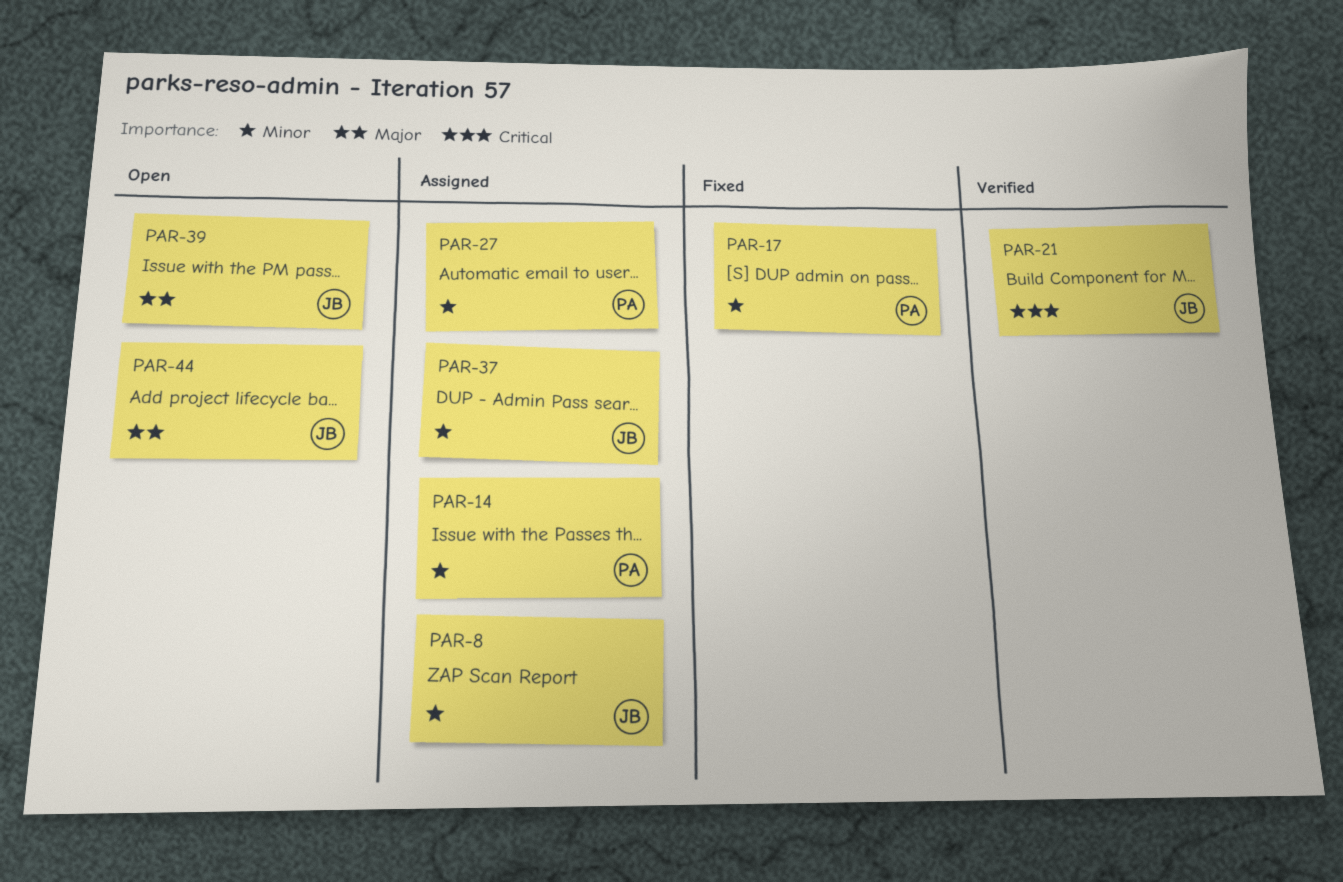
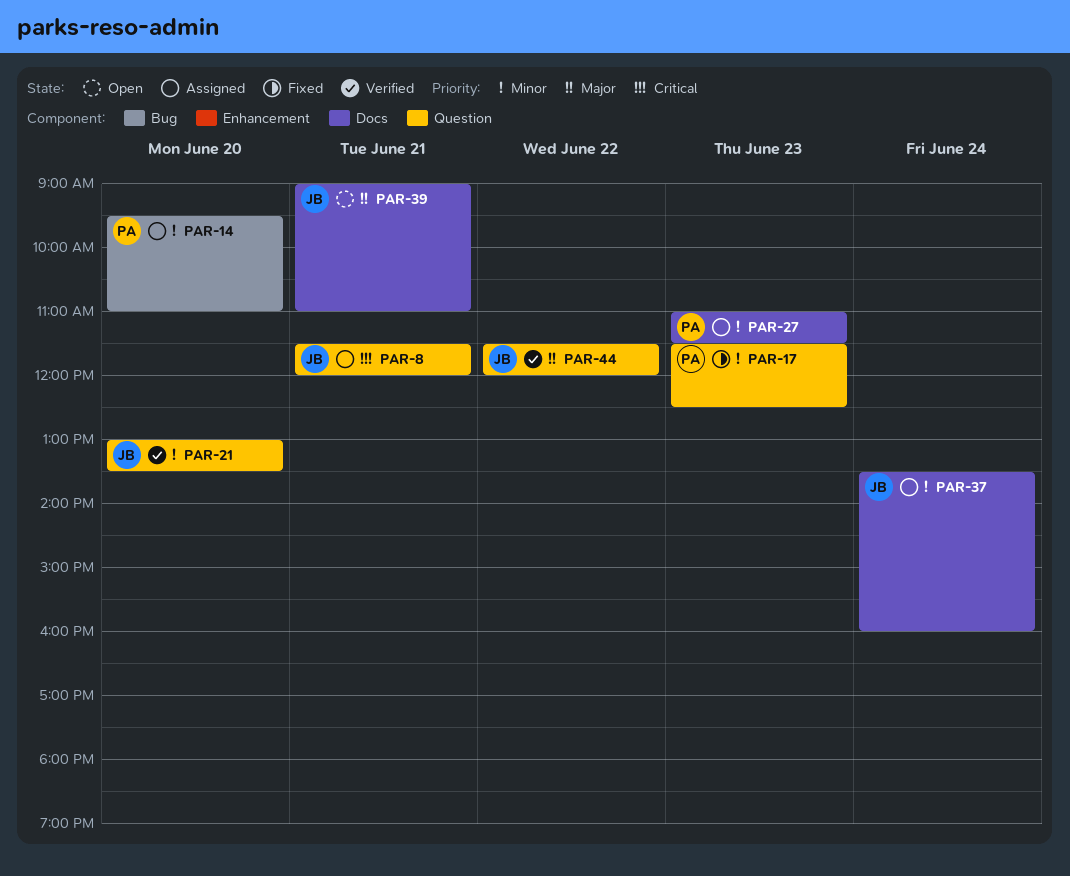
PAR-8, priority: Minor -> Critical
PAR-21, priority: Critical -> Minor
PAR-44, status: Open -> Verified

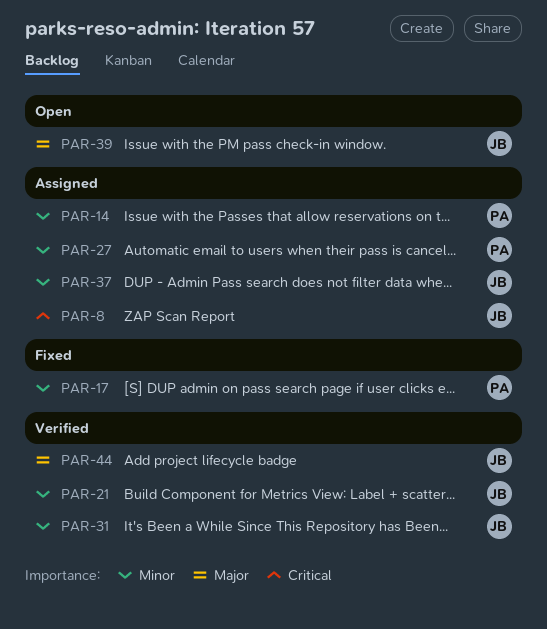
PAR-31: none -> present

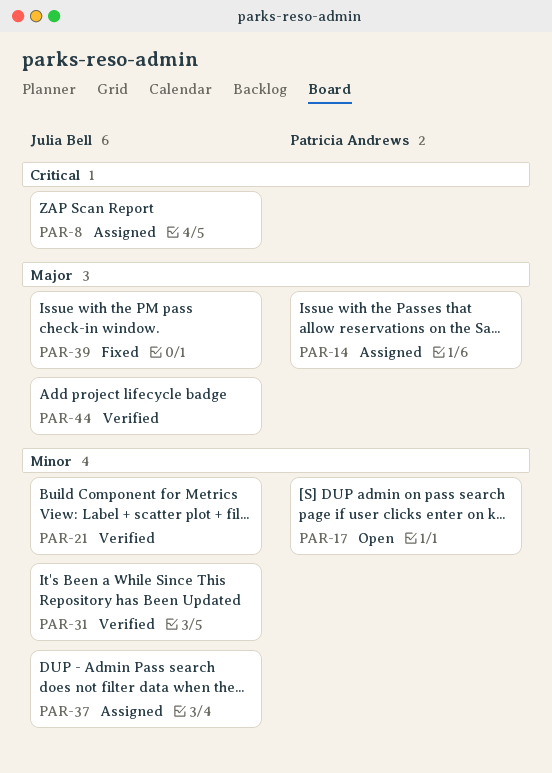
PAR-14, priority: Minor -> Major
PAR-17, status: Fixed -> Open
PAR-27: present -> none
PAR-39, status: Open -> Fixed

